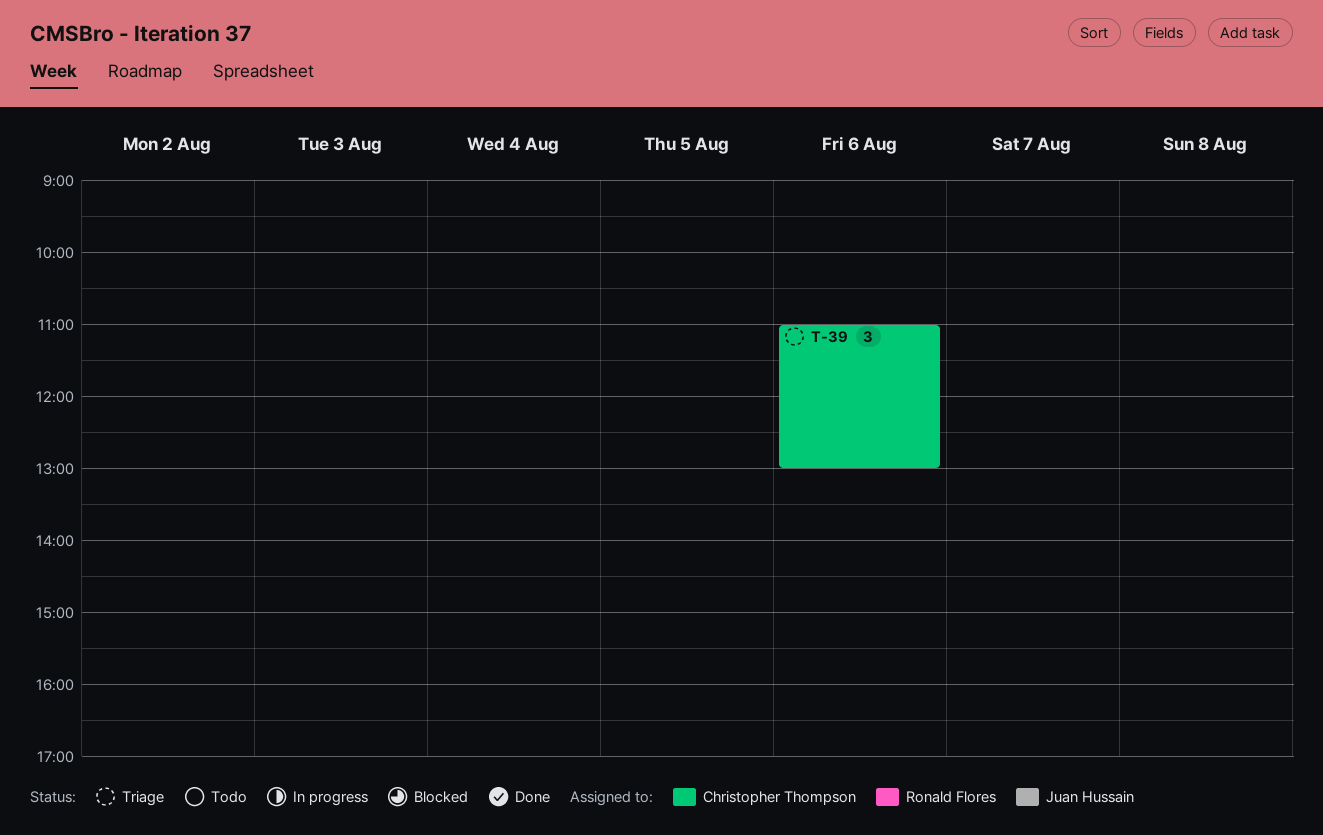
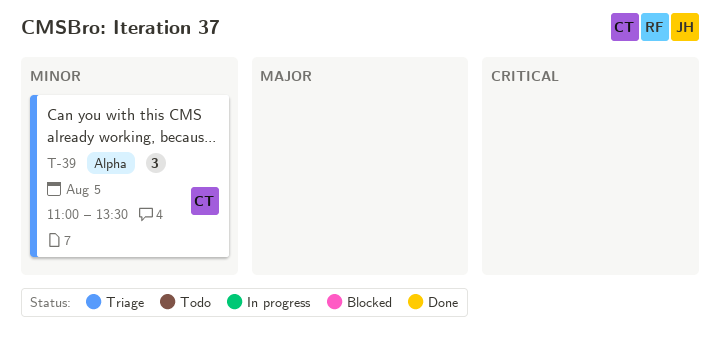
T-39, day: Aug 6 -> Aug 5
T-39, ends: 13:00 -> 13:30

